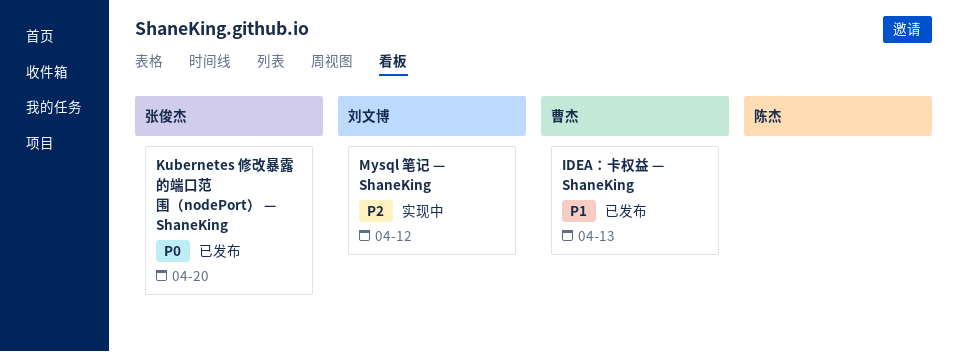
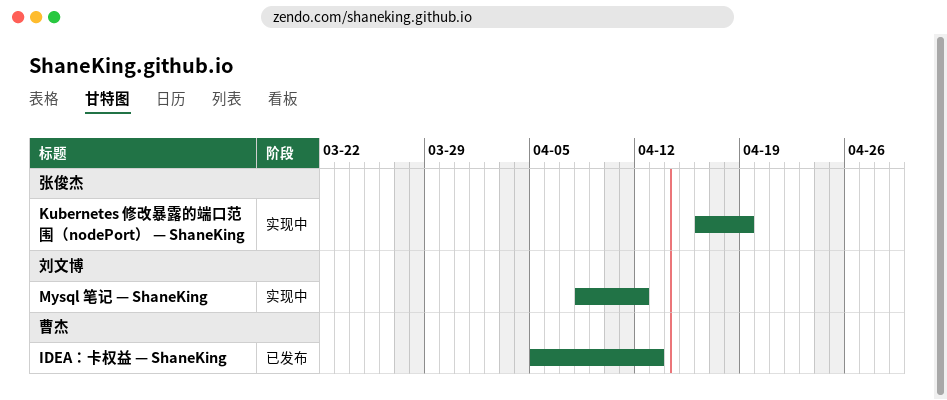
Kubernetes 修改暴露的端口范围（nodePort） — ShaneKing, status: 已发布 -> 实现中
Kubernetes 修改暴露的端口范围（nodePort） — ShaneKing, due: Apr 20 -> Apr 19

